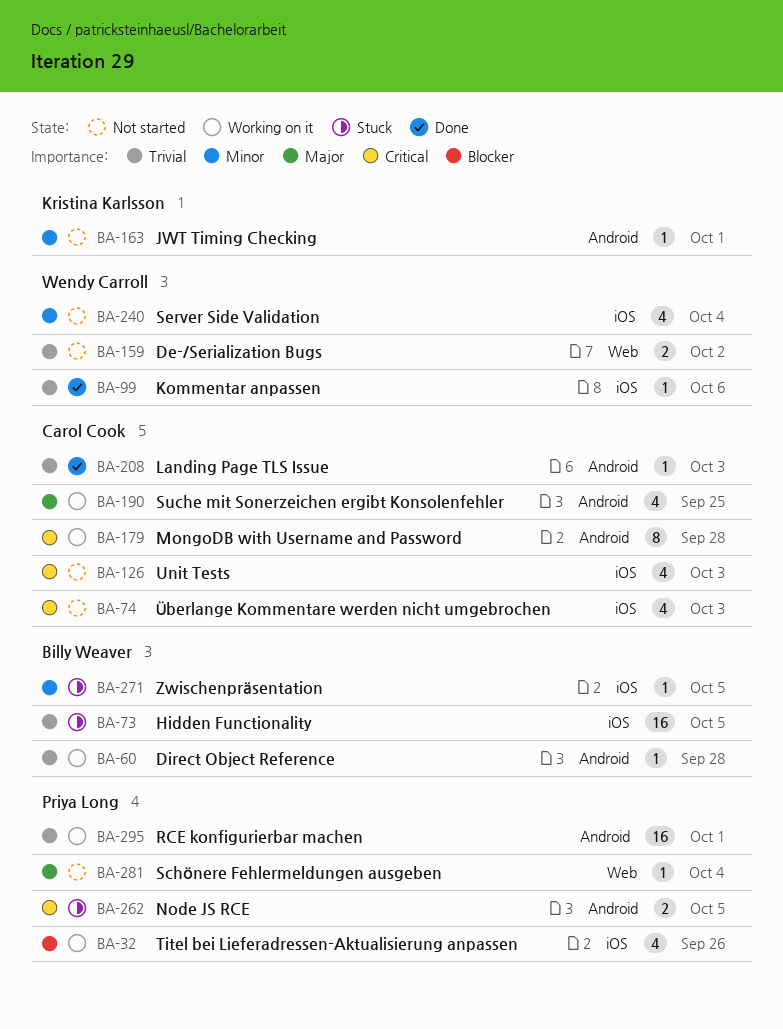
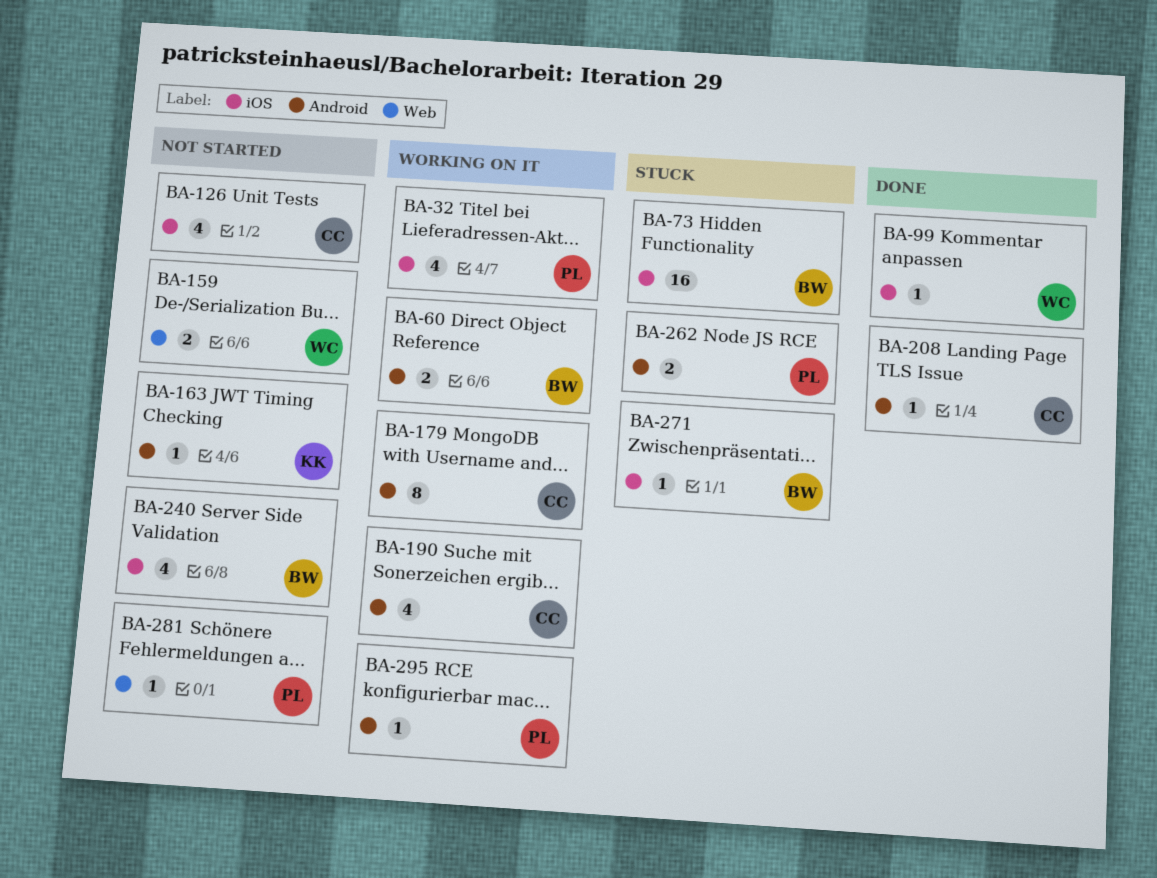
BA-60, estimate: 1 -> 2
BA-74: present -> none
BA-240, owner: Wendy Carroll -> Billy Weaver
BA-295, estimate: 16 -> 1

